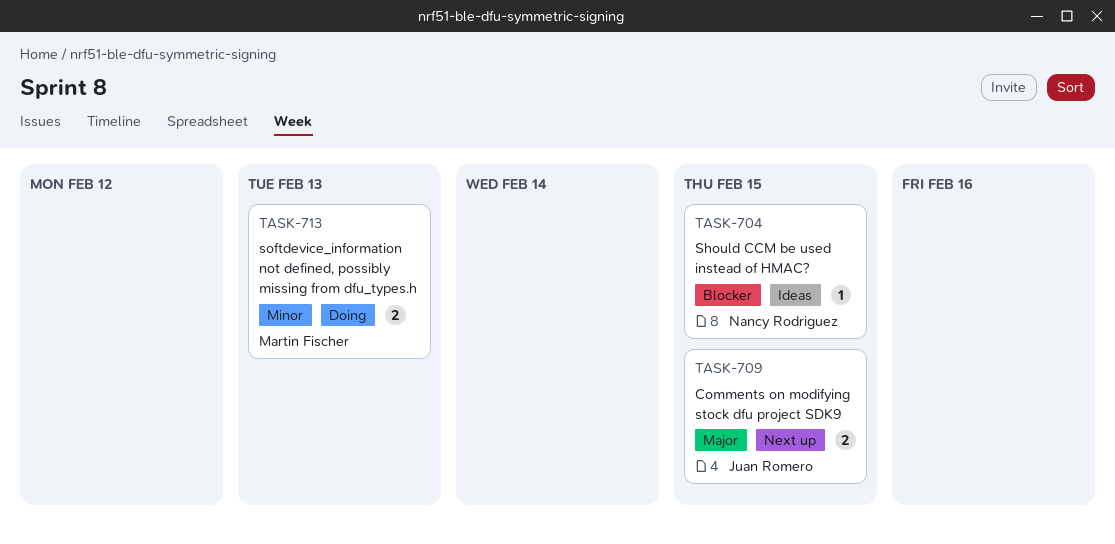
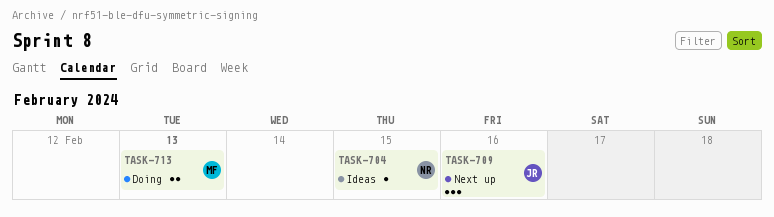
TASK-709, estimate: 2 -> 3
TASK-709, due: Feb 15 -> Feb 16

